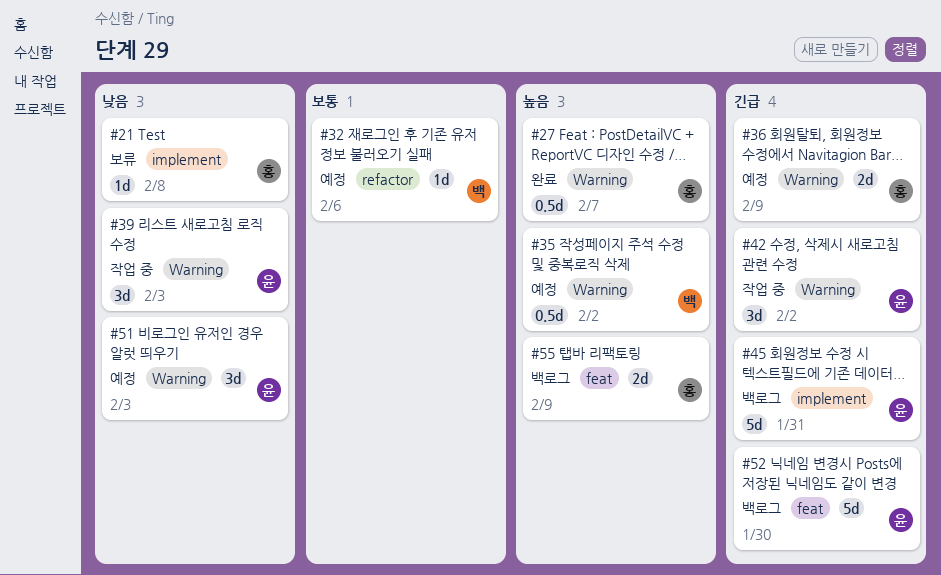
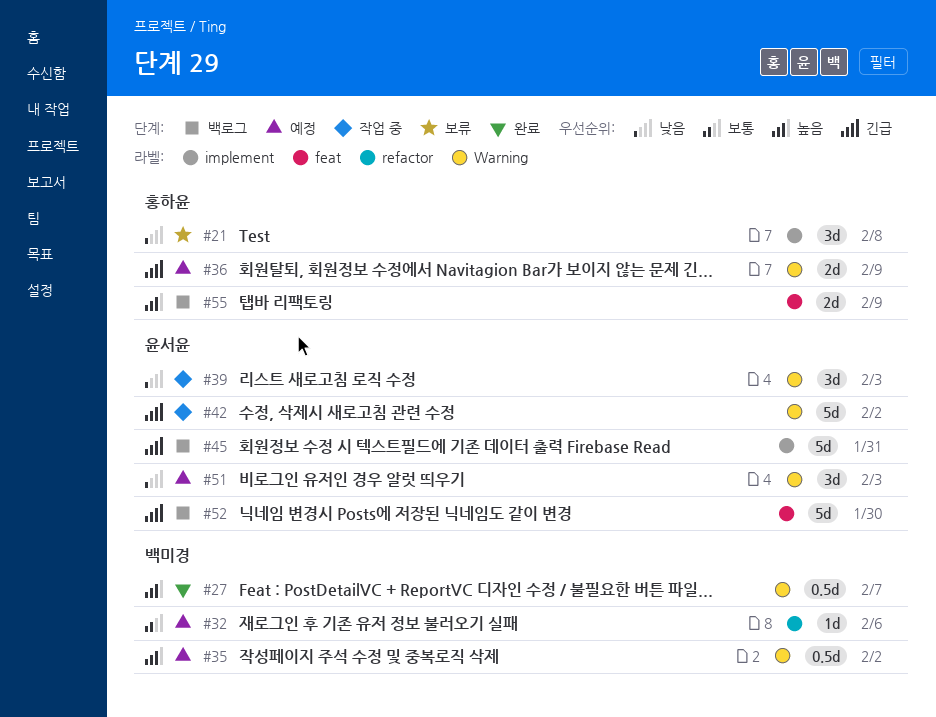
#21, estimate: 1d -> 3d
#27, owner: 홍하윤 -> 백미경
#42, estimate: 3d -> 5d

